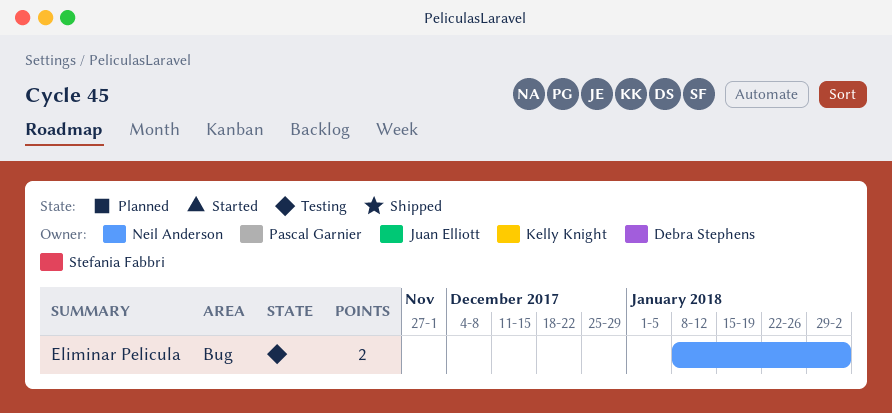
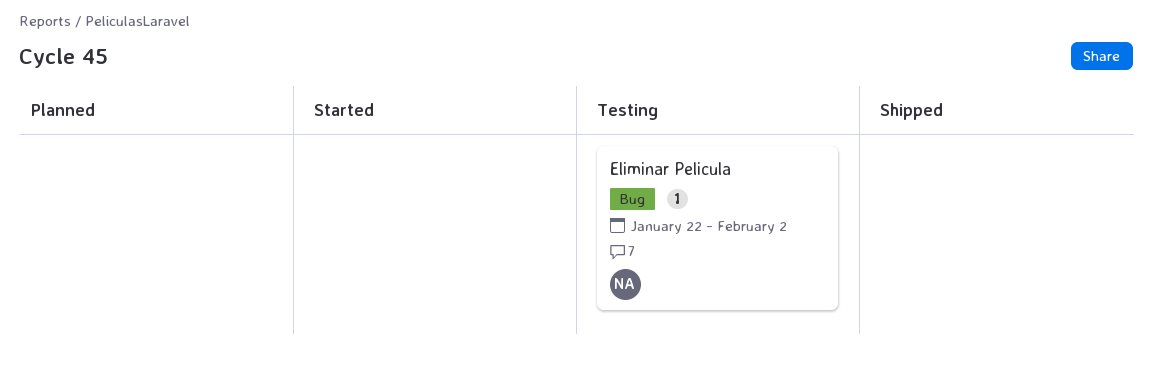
Eliminar Pelicula, estimate: 2 -> 1
Eliminar Pelicula, start: Jan 8 -> Jan 22

